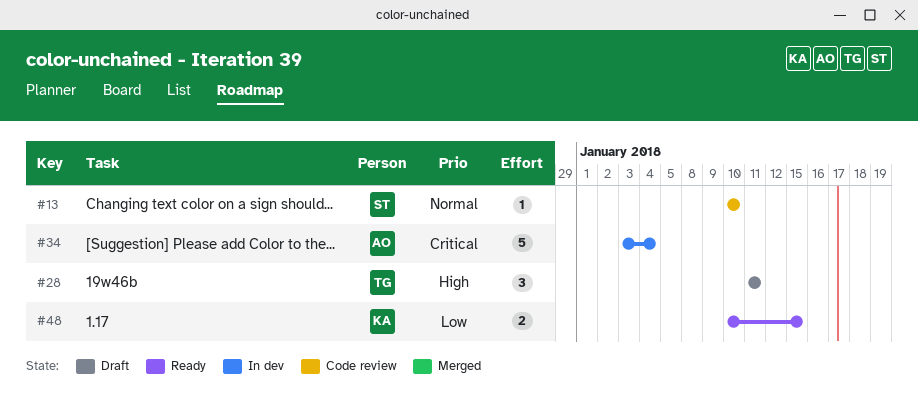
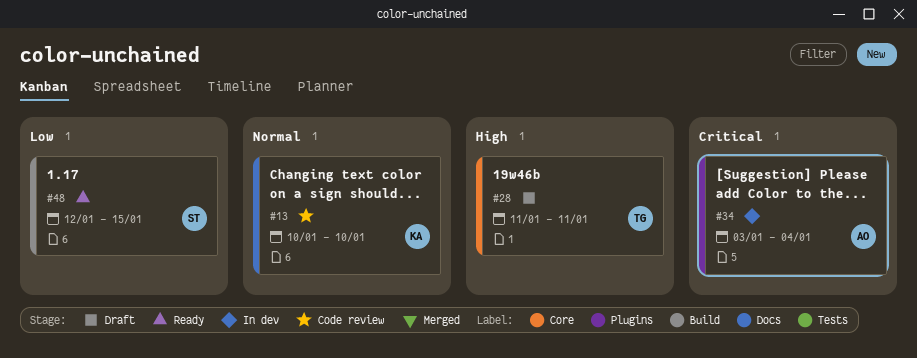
#13, owner: ST -> KA
#48, owner: KA -> ST
#48, start: Jan 10 -> Jan 12

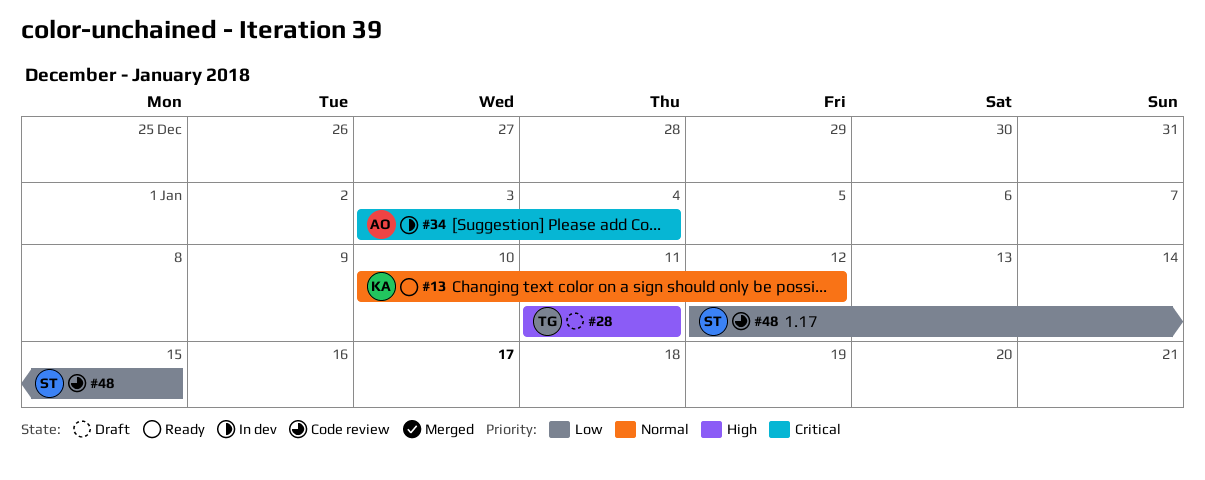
#13, status: Code review -> Ready
#13, due: Jan 10 -> Jan 12
#48, status: Ready -> Code review

